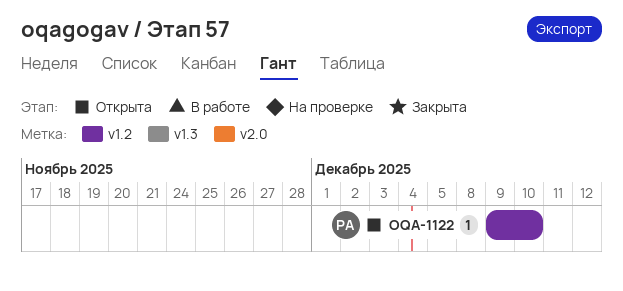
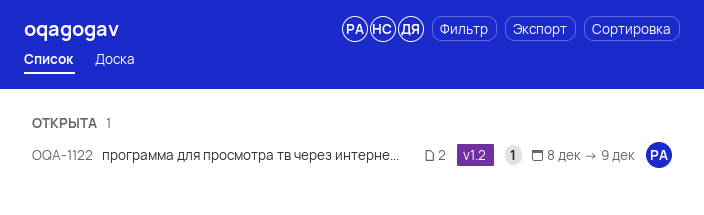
OQA-1122, start: Dec 9 -> Dec 8
OQA-1122, due: Dec 10 -> Dec 9

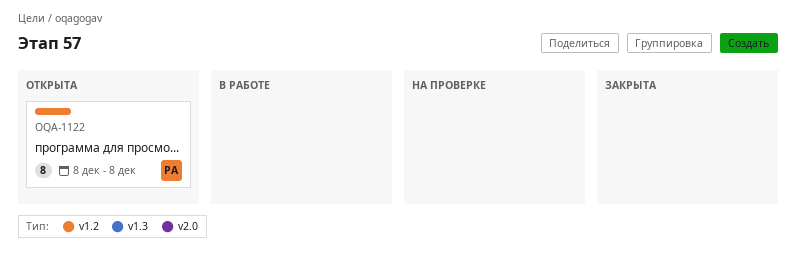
OQA-1122, estimate: 1 -> 8
OQA-1122, due: Dec 9 -> Dec 8

